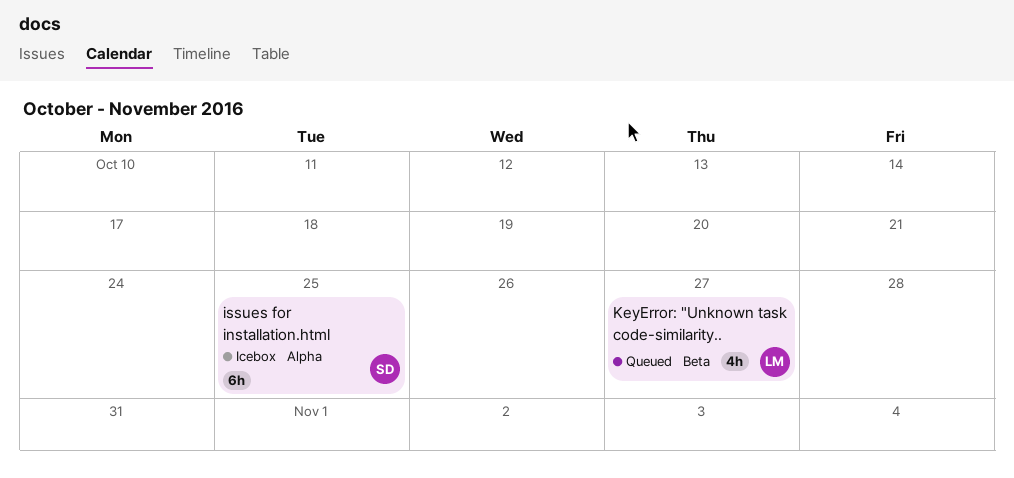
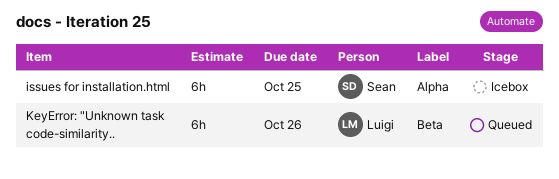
KeyError: "Unknown task code-similarity.., estimate: 4h -> 6h
KeyError: "Unknown task code-similarity.., due: Oct 27 -> Oct 26

